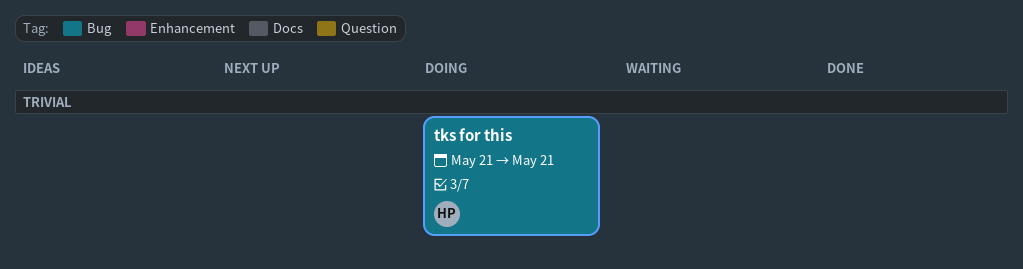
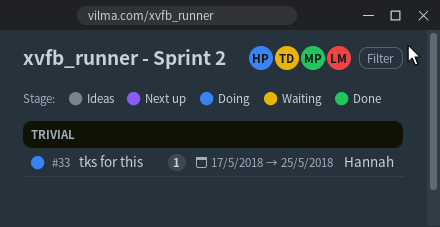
tks for this, start: May 21 -> May 17
tks for this, due: May 21 -> May 25

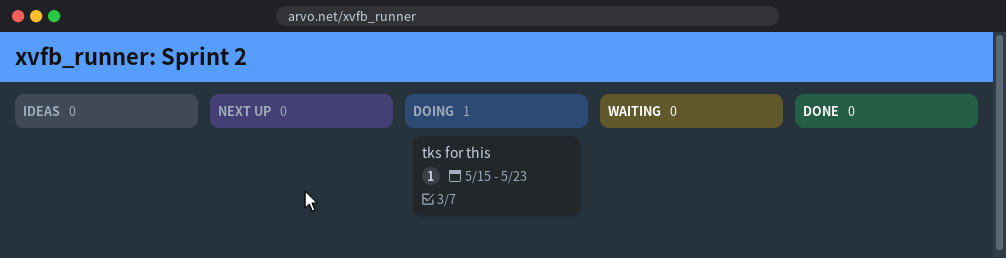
tks for this, start: May 17 -> May 15
tks for this, due: May 25 -> May 23

